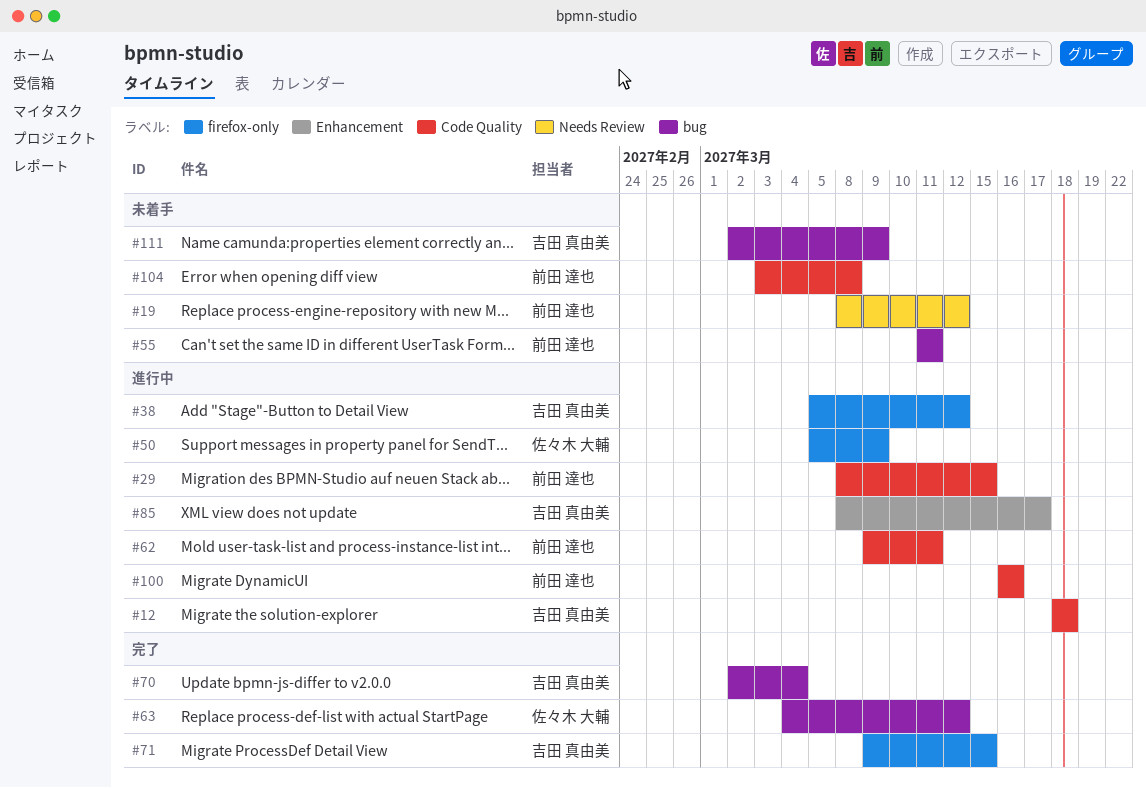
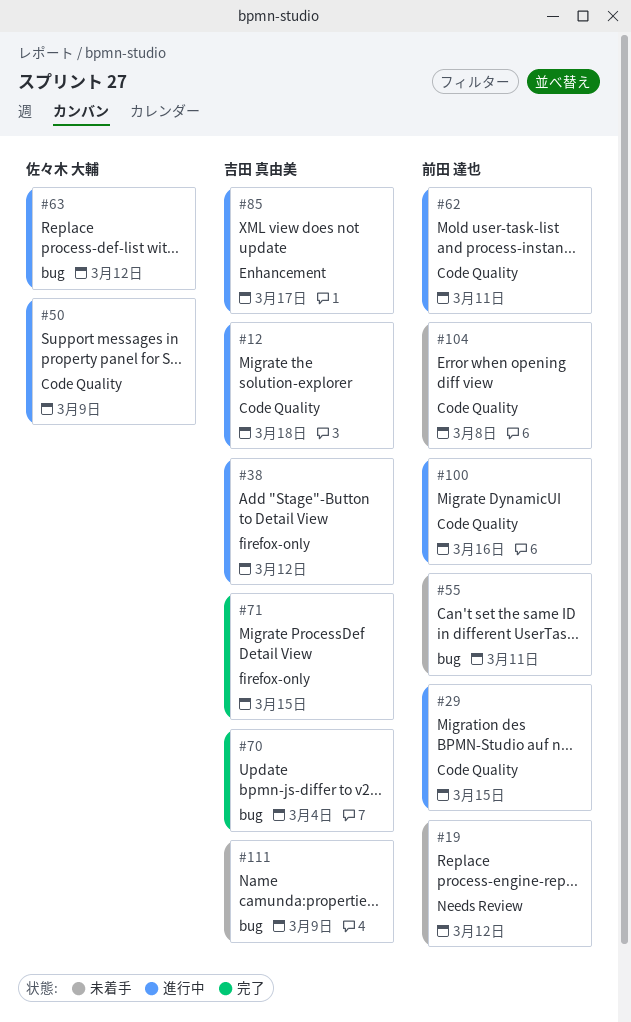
#50, label: firefox-only -> Code Quality
#63, status: 完了 -> 進行中

